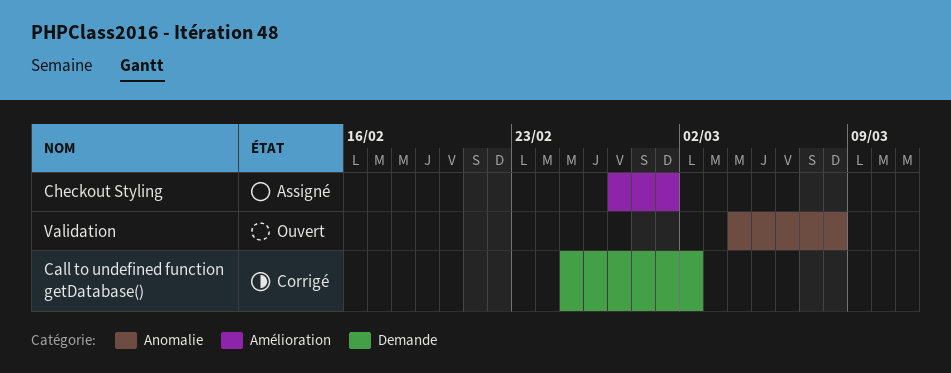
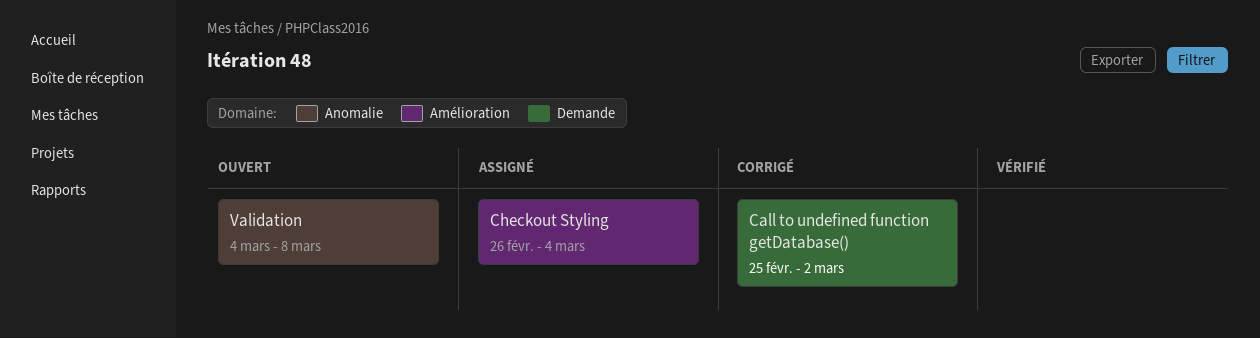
Checkout Styling, start: Feb 27 -> Feb 26
Checkout Styling, due: Mar 1 -> Mar 4

